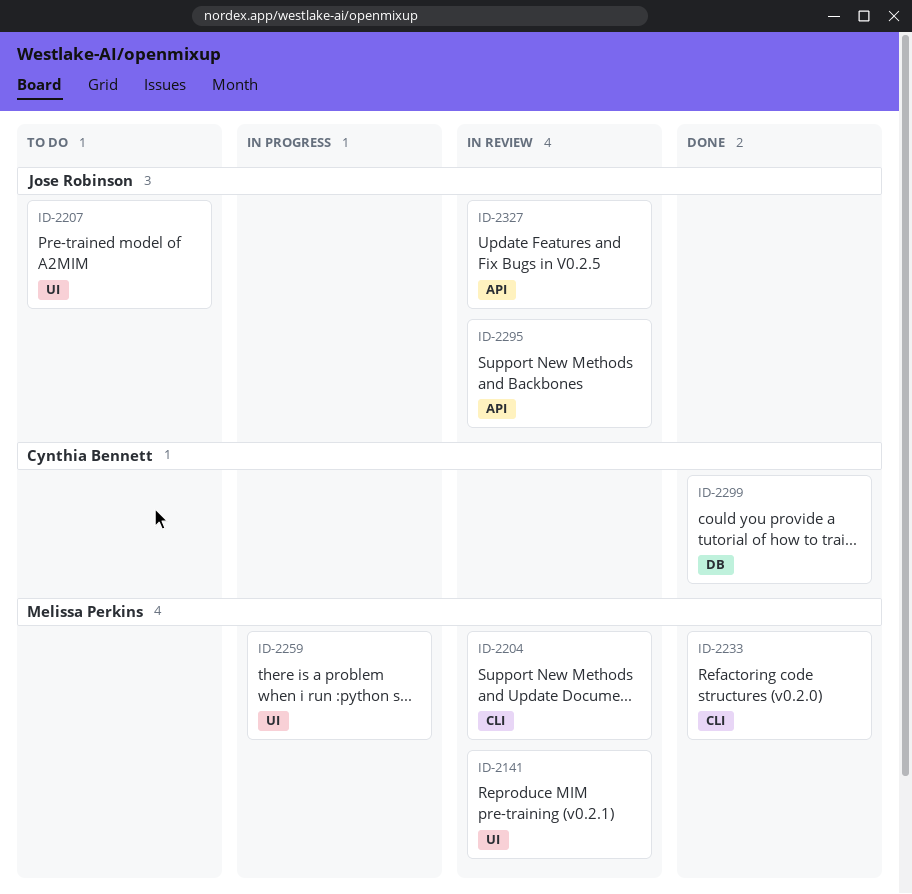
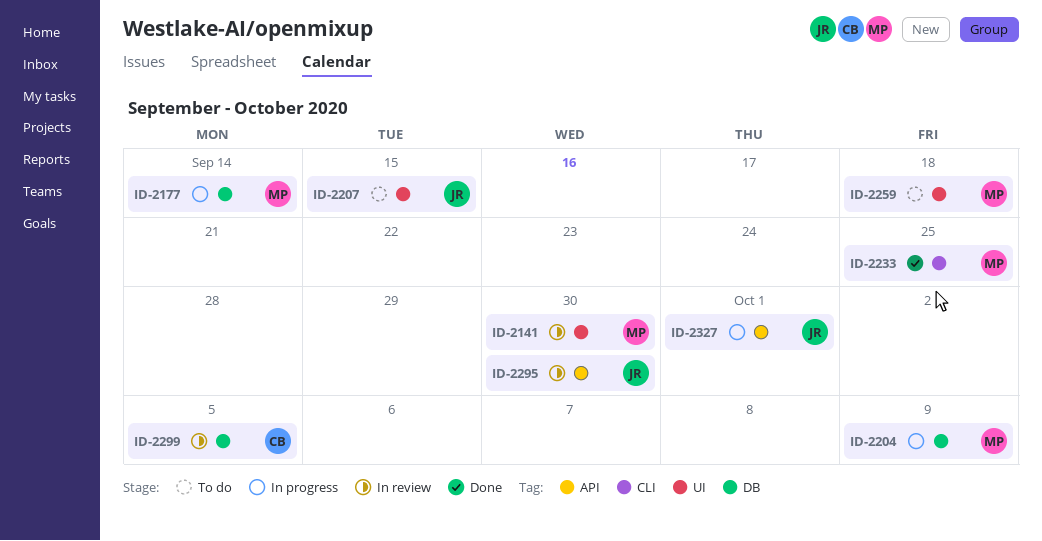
ID-2177: none -> present
ID-2204, status: In review -> In progress
ID-2204, label: CLI -> DB
ID-2259, status: In progress -> To do
ID-2299, status: Done -> In review
ID-2327, status: In review -> In progress

